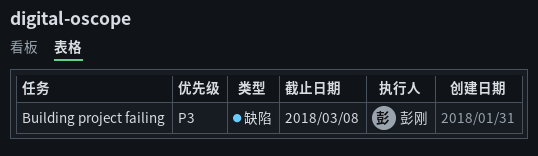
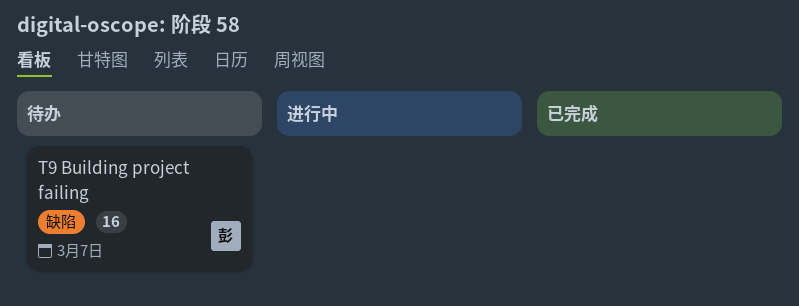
Building project failing, due: Mar 8 -> Mar 7

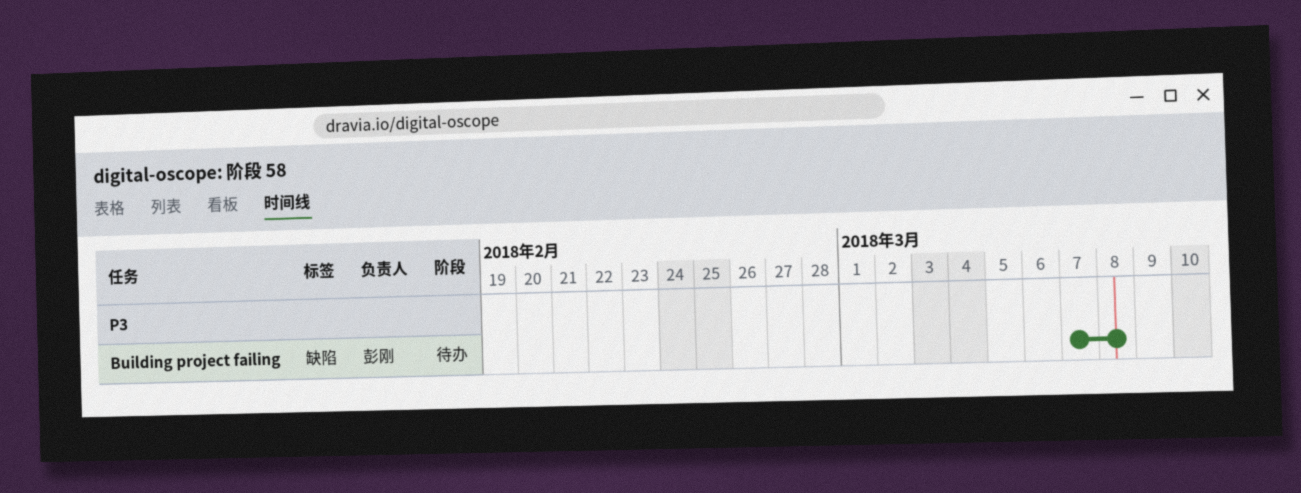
Building project failing, due: Mar 7 -> Mar 8

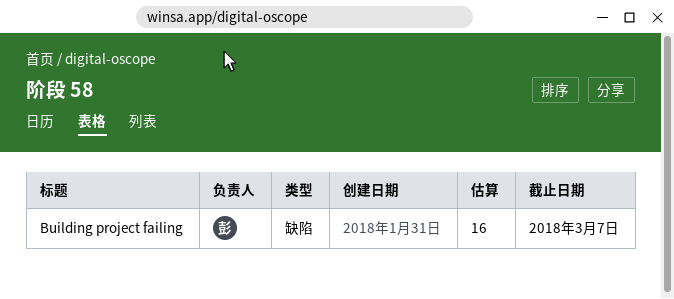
Building project failing, due: Mar 8 -> Mar 7

